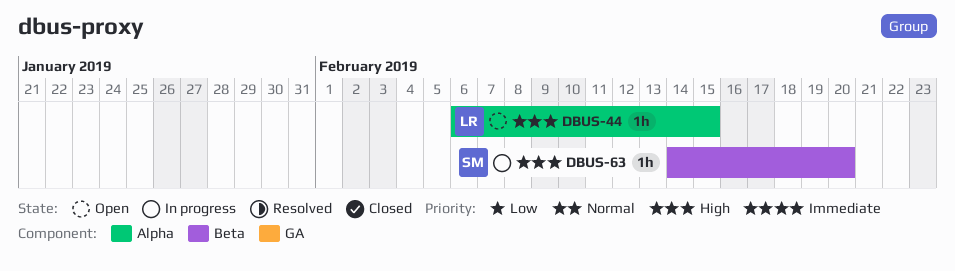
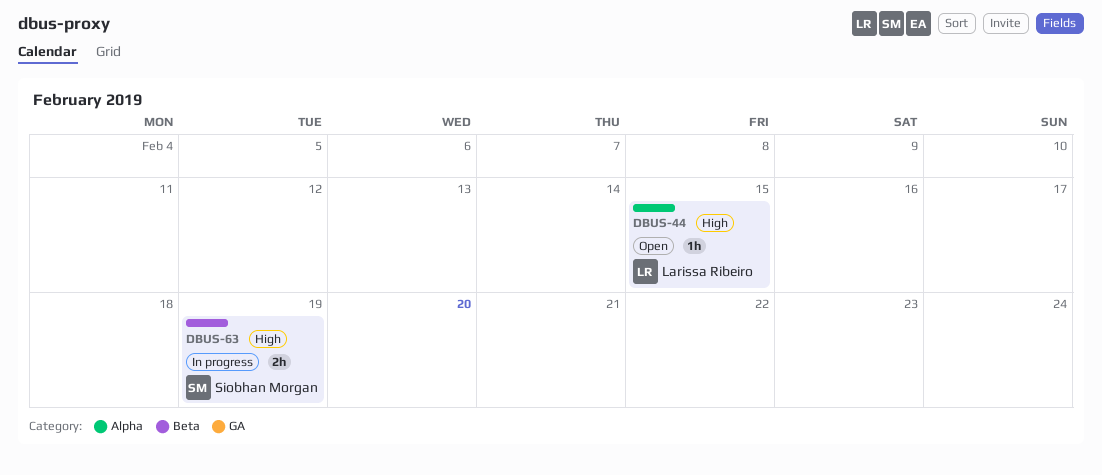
DBUS-63, estimate: 1h -> 2h
DBUS-63, due: Feb 20 -> Feb 19

